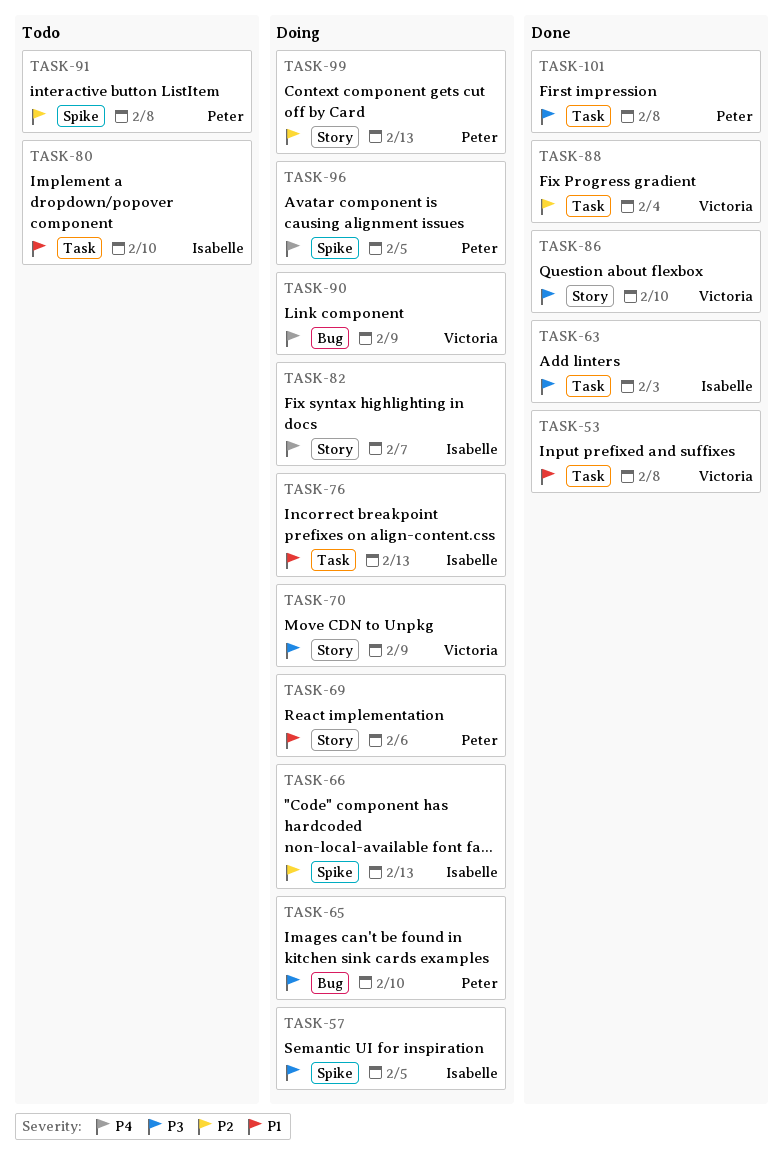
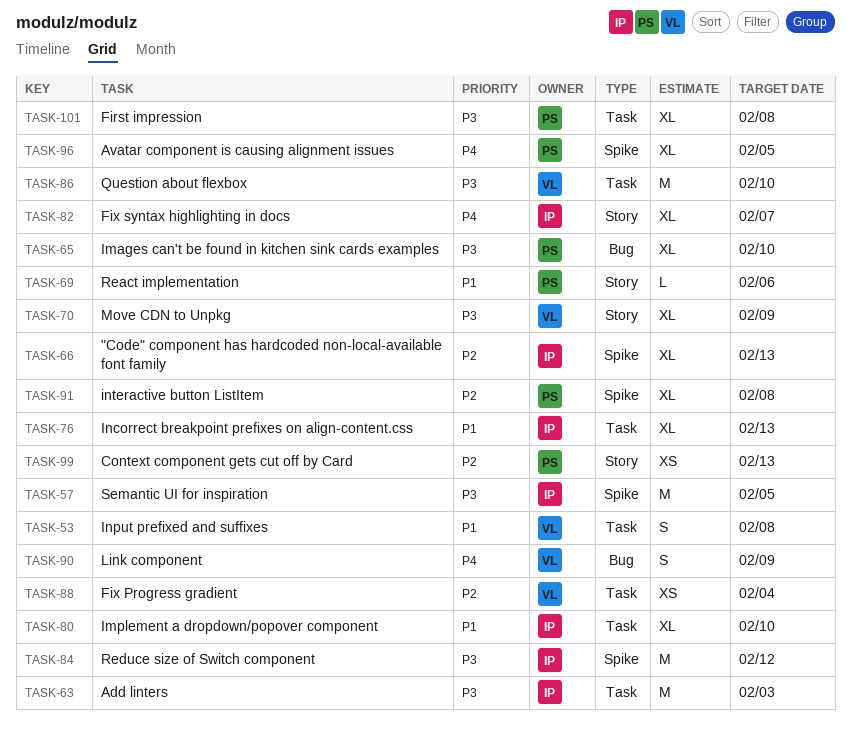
TASK-84: none -> present
TASK-86, label: Story -> Task

